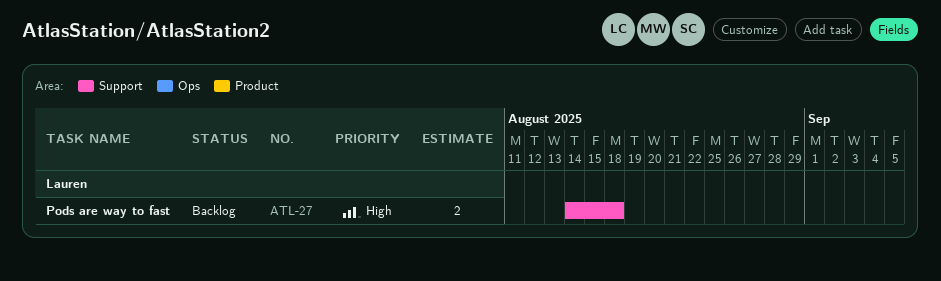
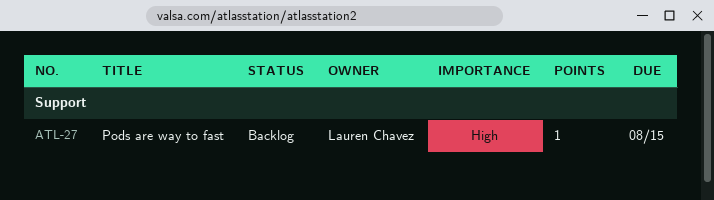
ATL-27, estimate: 2 -> 1
ATL-27, due: Aug 18 -> Aug 15

